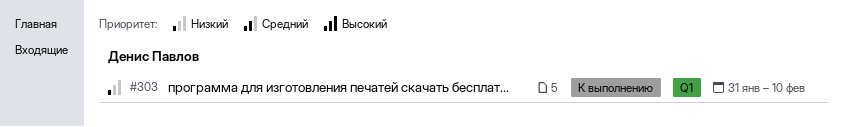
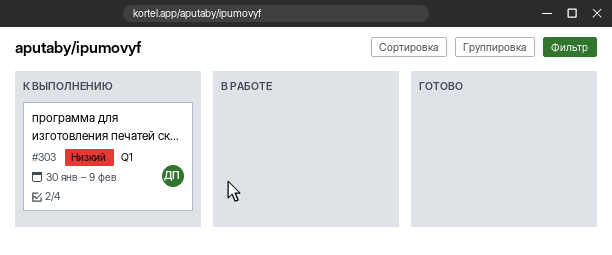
#303, start: Jan 31 -> Jan 30
#303, due: Feb 10 -> Feb 9

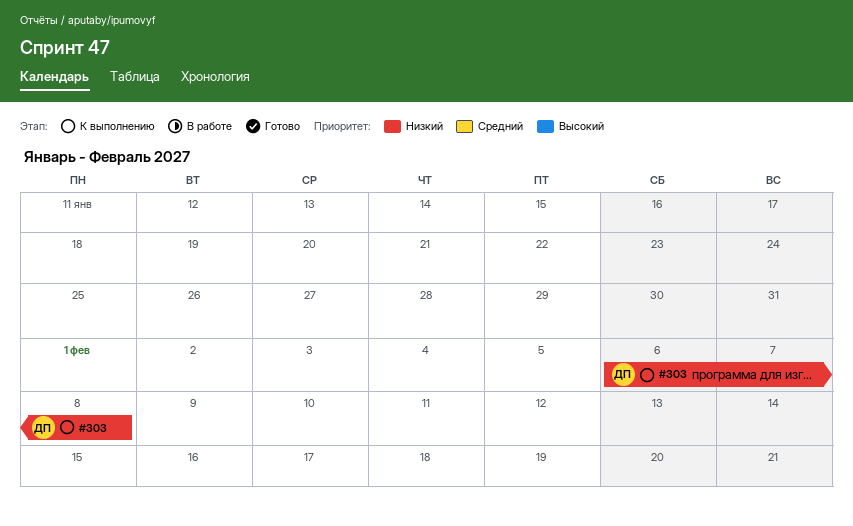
#303, start: Jan 30 -> Feb 6
#303, due: Feb 9 -> Feb 8

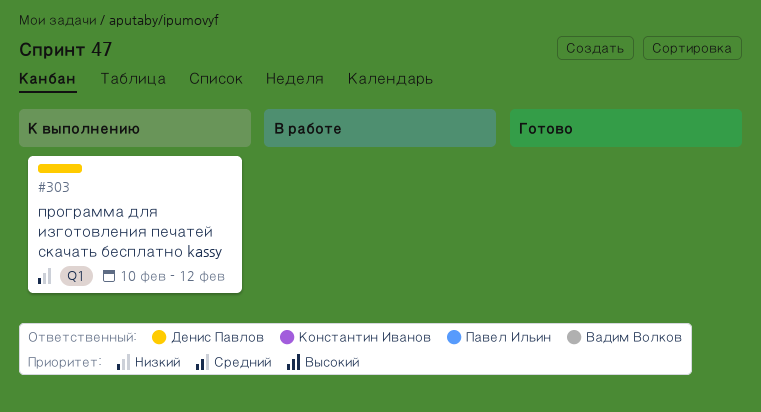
#303, start: Feb 6 -> Feb 10
#303, due: Feb 8 -> Feb 12

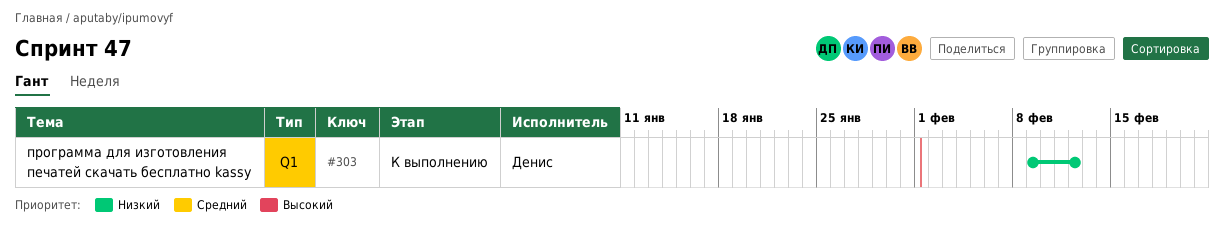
#303, start: Feb 10 -> Feb 9

